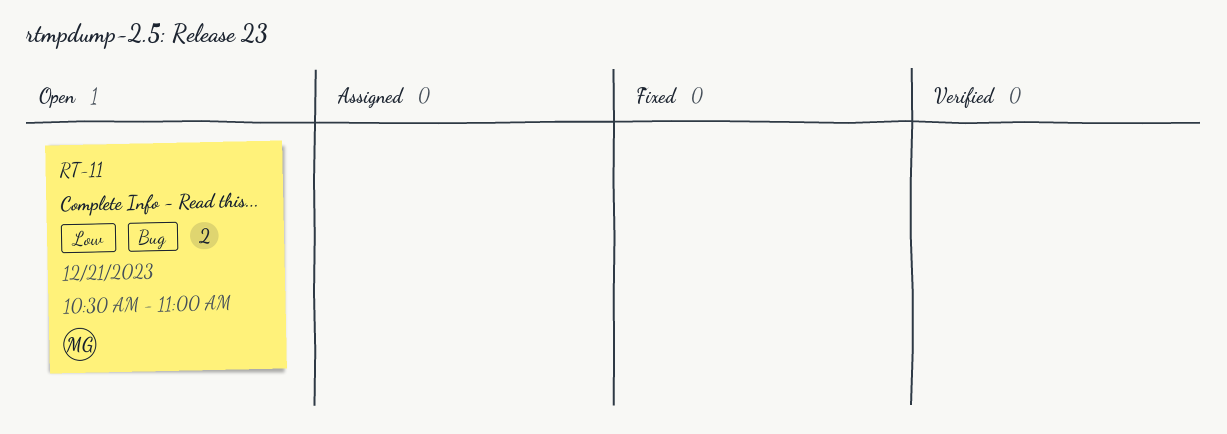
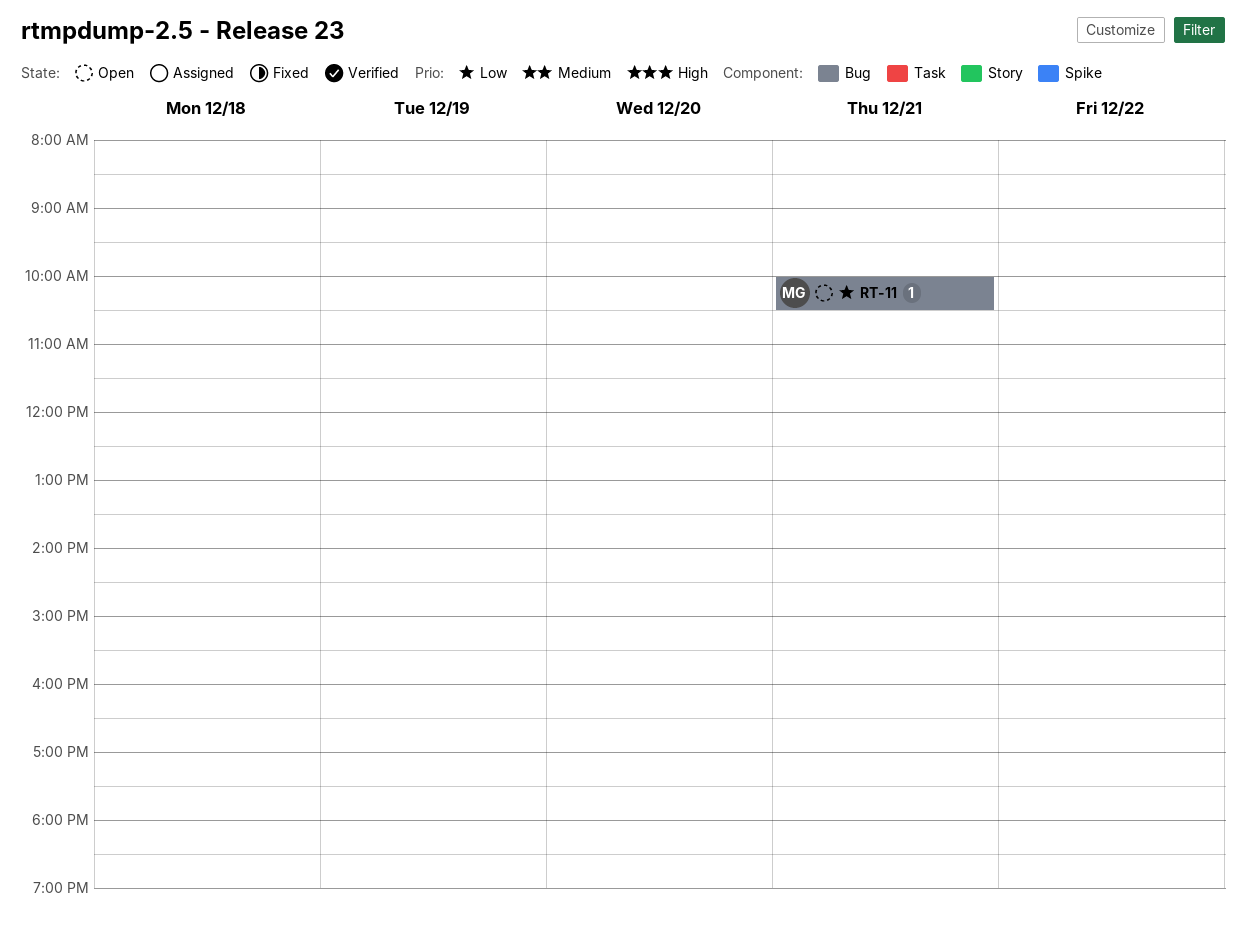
RT-11, estimate: 2 -> 1
RT-11, begins: 10:30 -> 10:00
RT-11, ends: 11:00 -> 10:30

